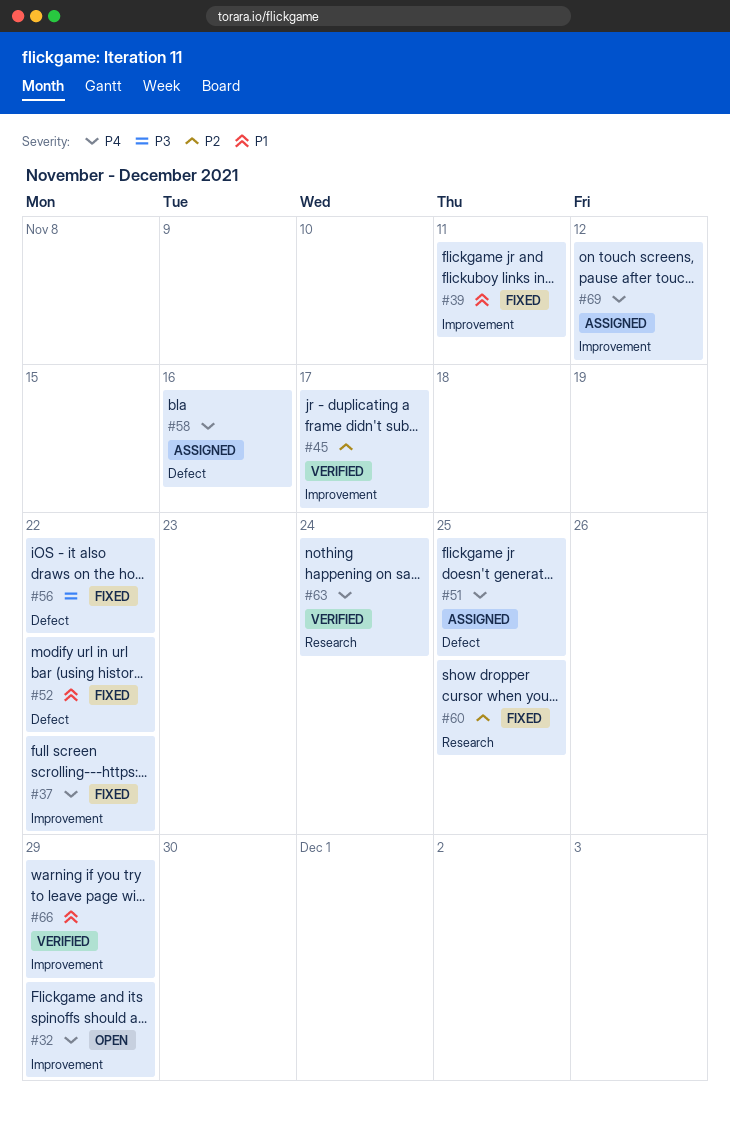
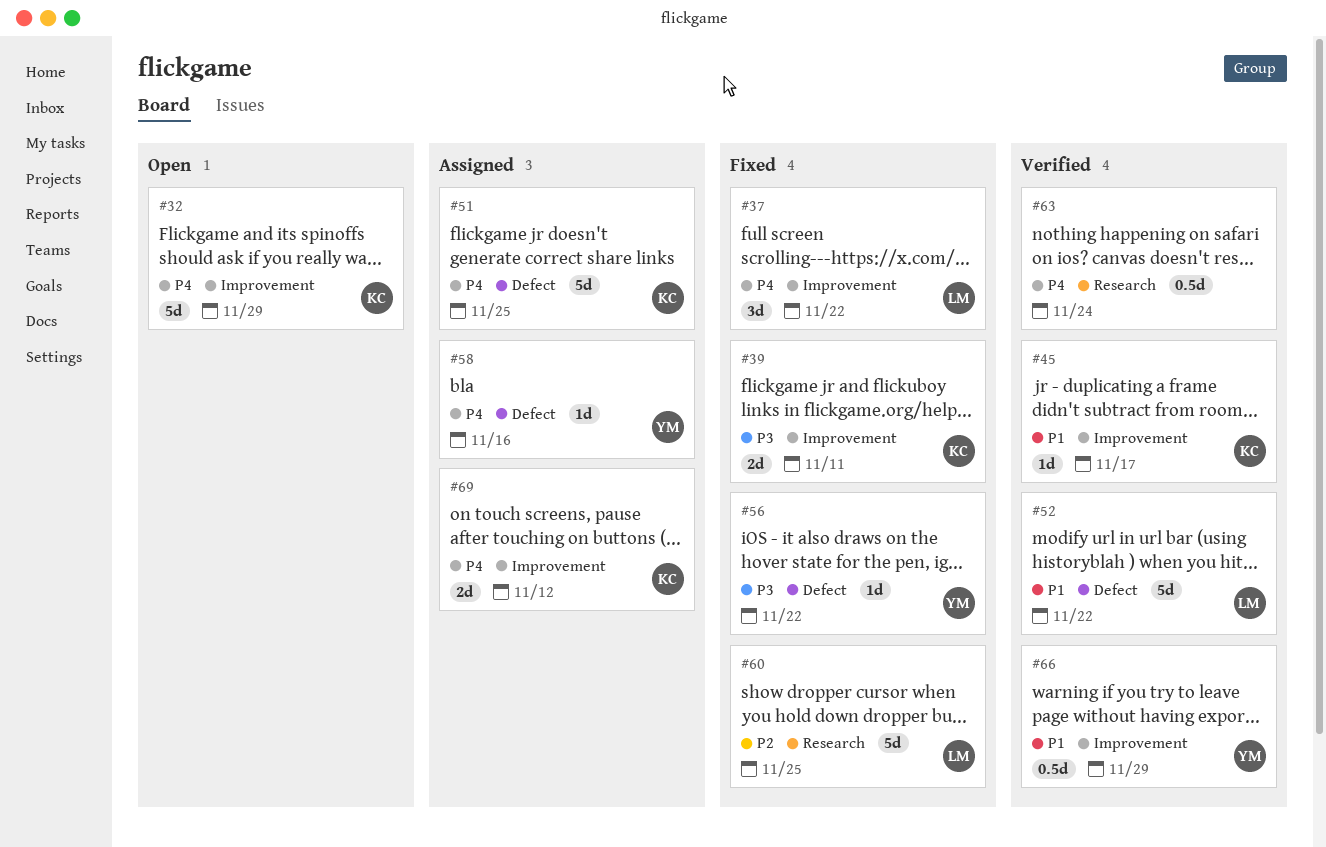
#39, priority: P1 -> P3
#45, priority: P2 -> P1
#52, status: Fixed -> Verified

